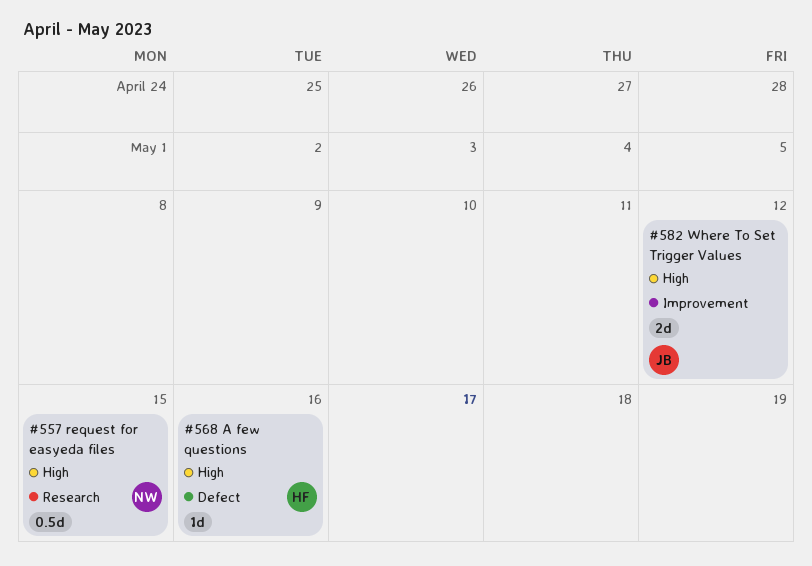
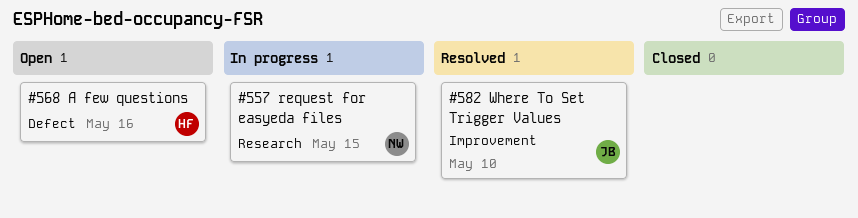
#582, due: May 12 -> May 10

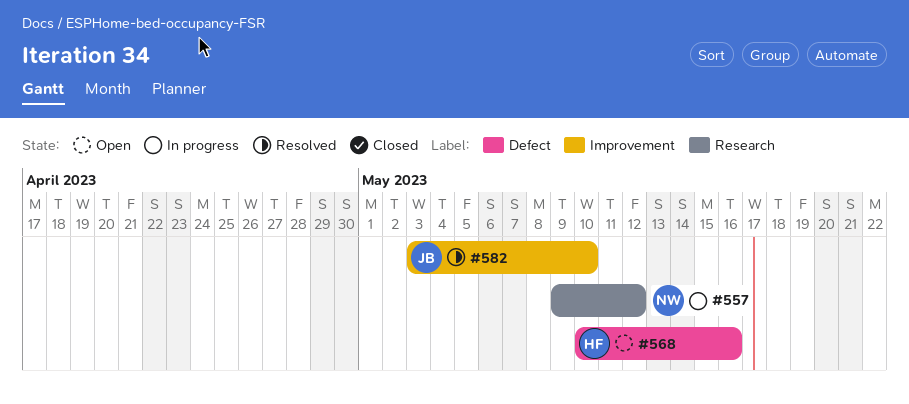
#557, due: May 15 -> May 12

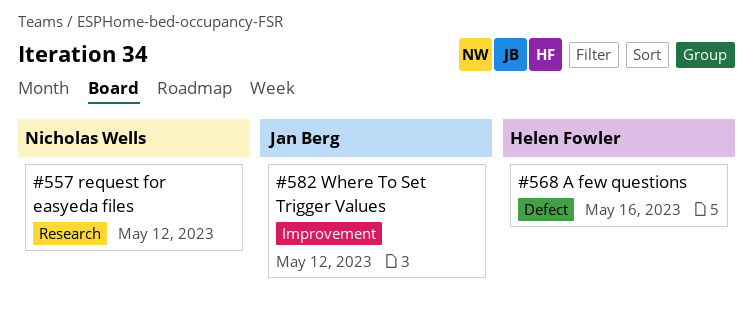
#582, due: May 10 -> May 12

